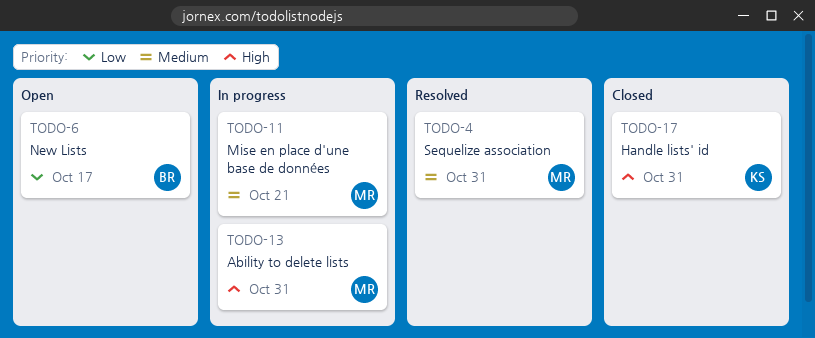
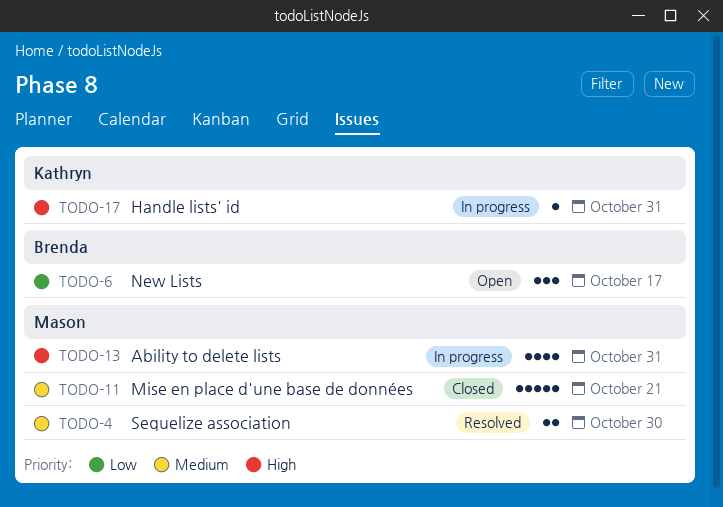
TODO-4, due: Oct 31 -> Oct 30
TODO-11, status: In progress -> Closed
TODO-17, status: Closed -> In progress

